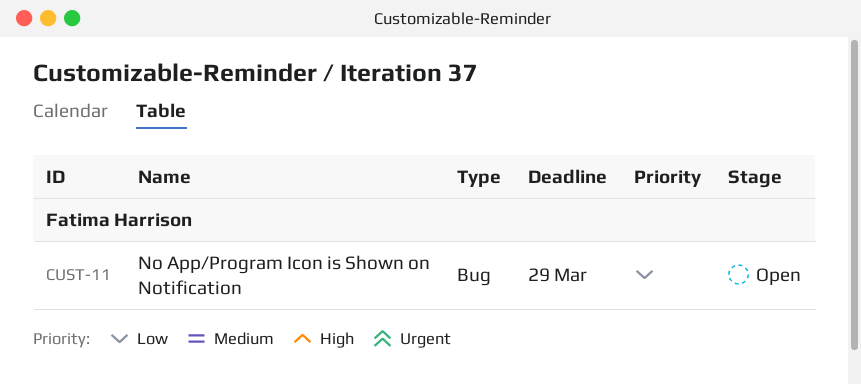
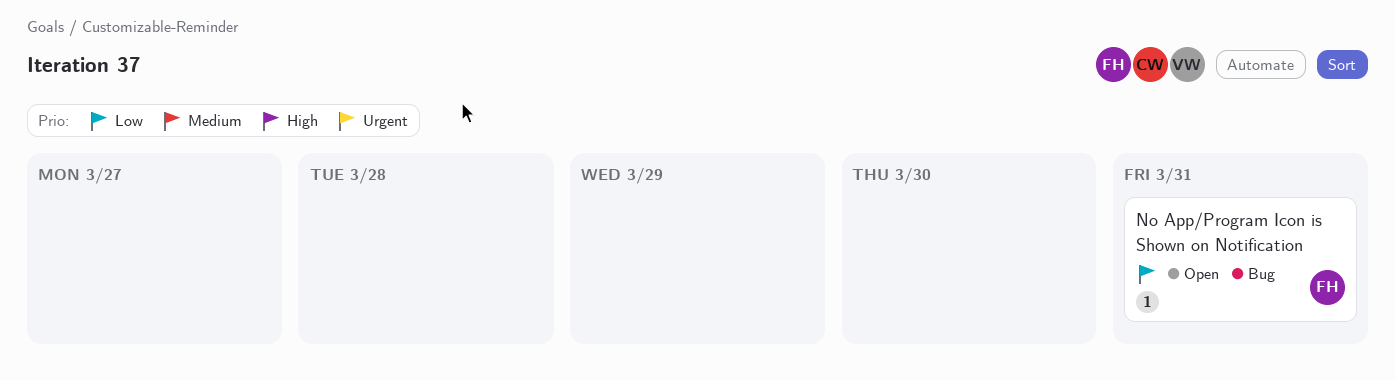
No App/Program Icon is Shown on Notification, due: Mar 29 -> Mar 31

